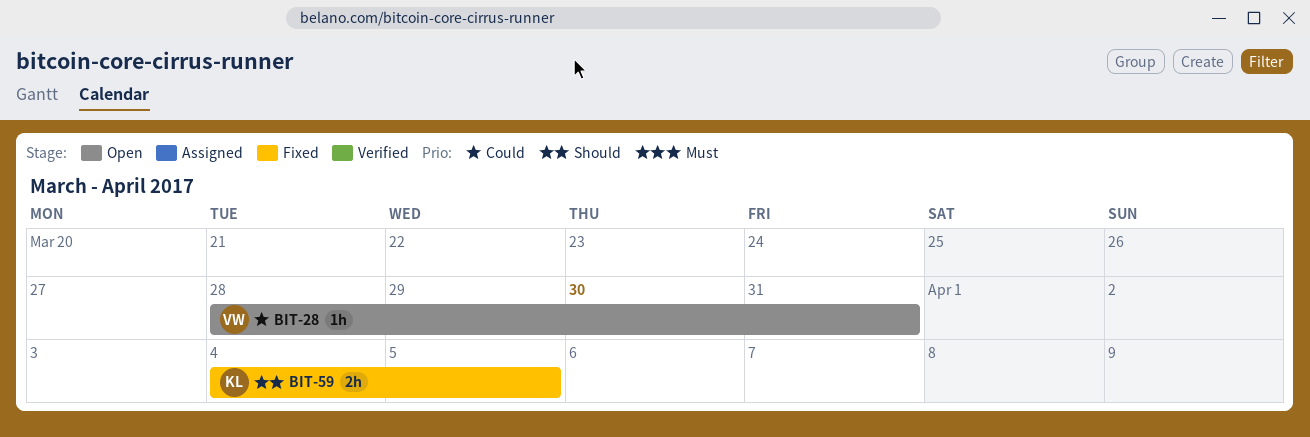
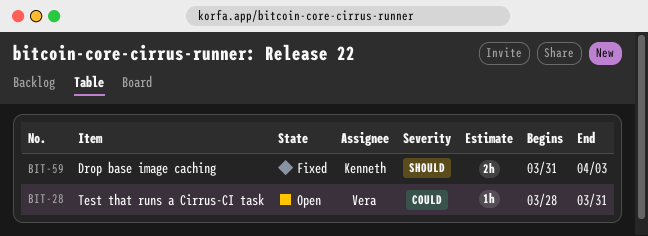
BIT-59, start: Apr 4 -> Mar 31
BIT-59, due: Apr 5 -> Apr 3

